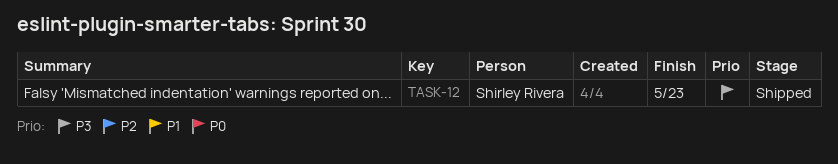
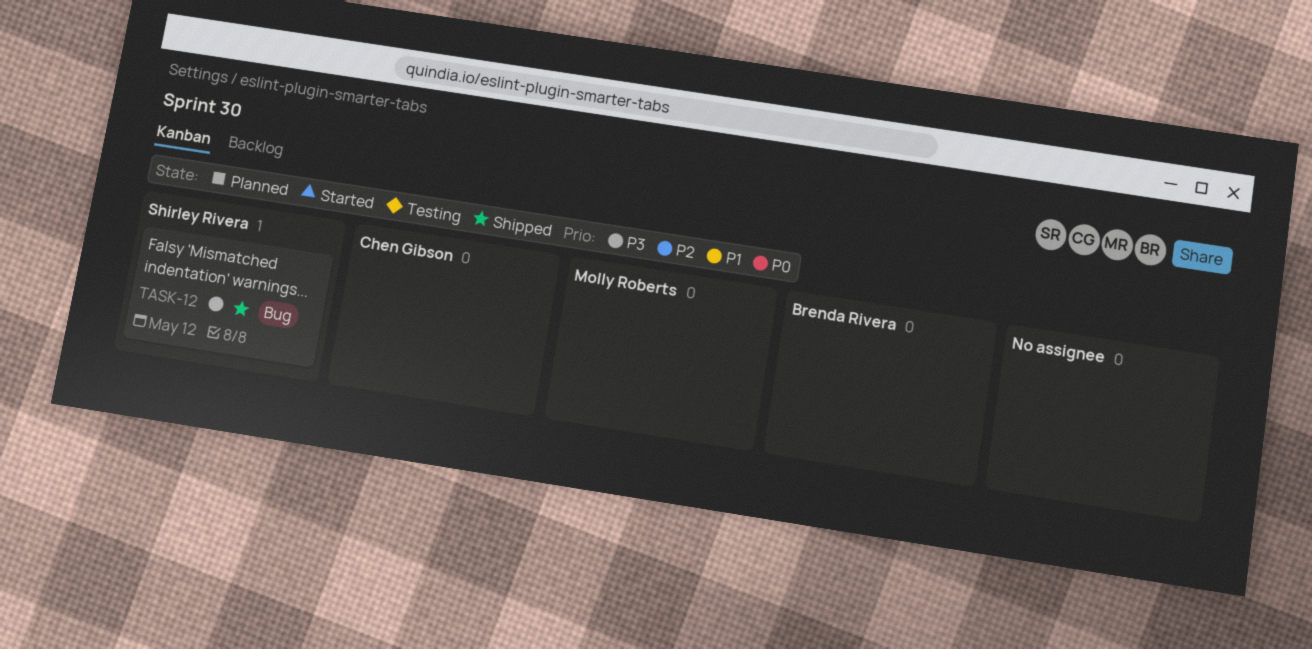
TASK-12, due: May 23 -> May 12

